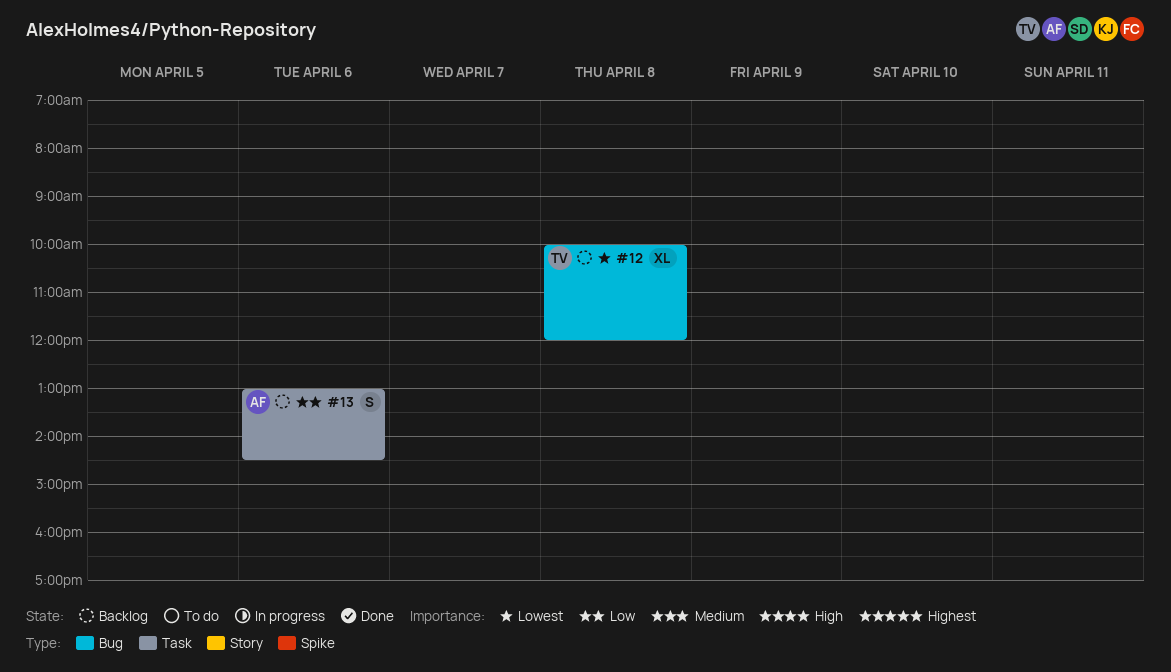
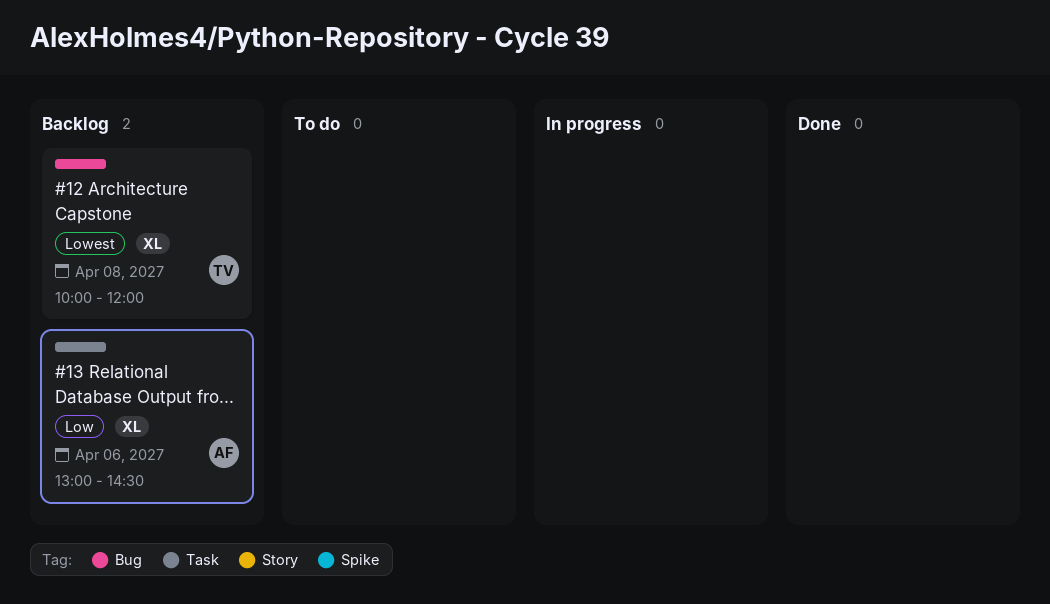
#13, estimate: S -> XL

